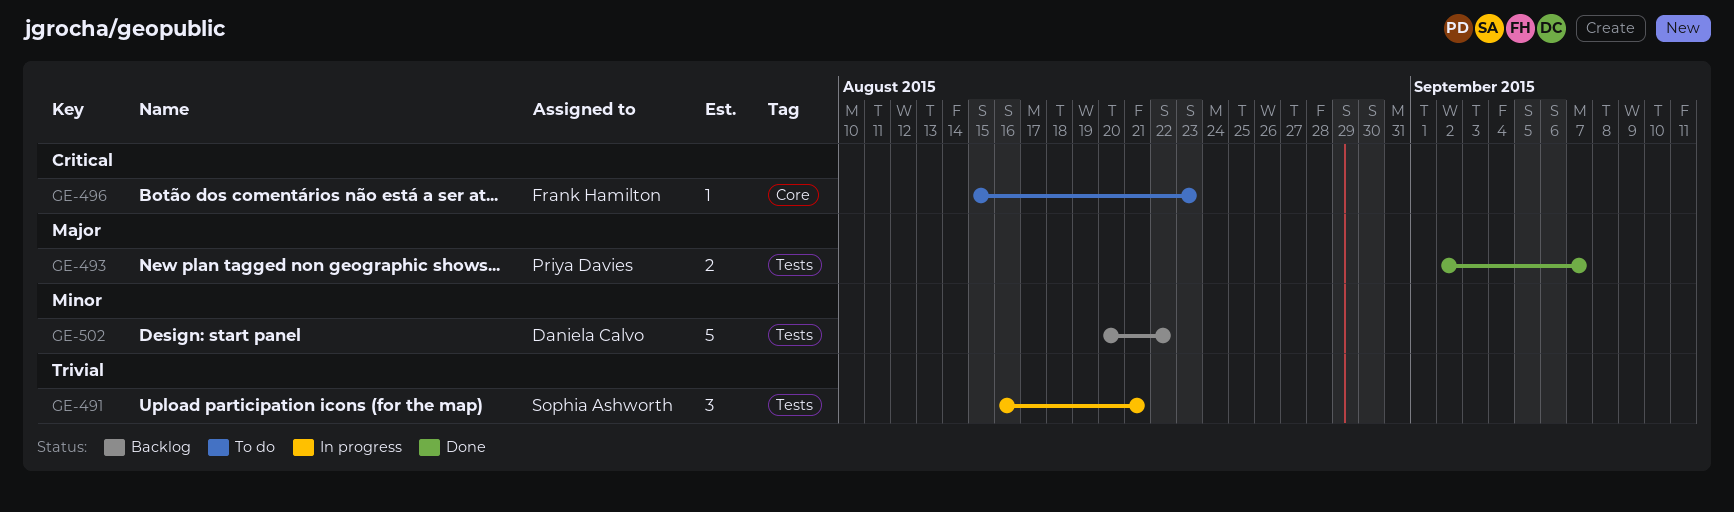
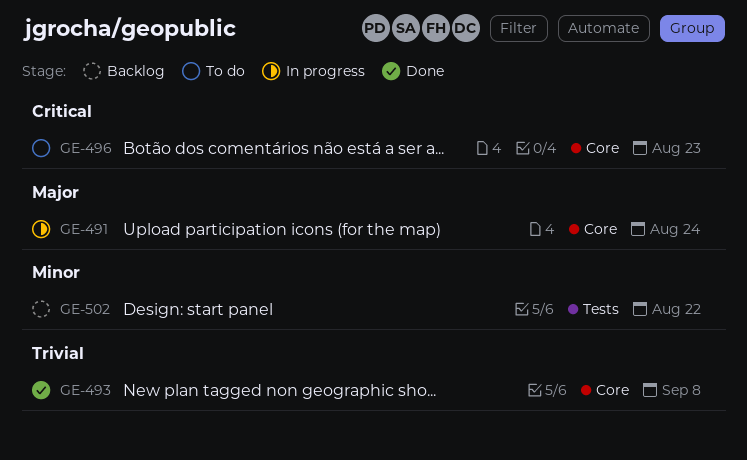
GE-491, priority: Trivial -> Major
GE-491, label: Tests -> Core
GE-491, due: Aug 21 -> Aug 24
GE-493, priority: Major -> Trivial
GE-493, label: Tests -> Core
GE-493, due: Sep 7 -> Sep 8

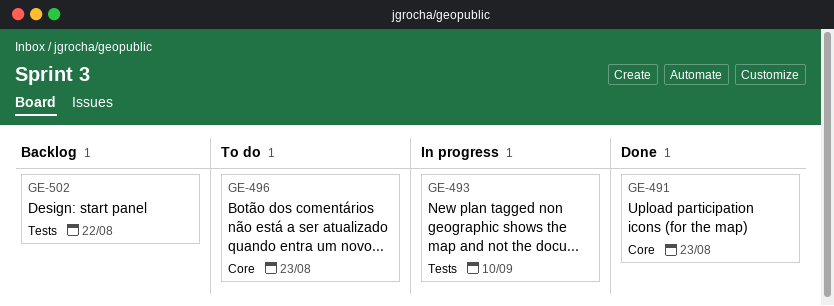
GE-491, status: In progress -> Done
GE-491, due: Aug 24 -> Aug 23
GE-493, status: Done -> In progress
GE-493, label: Core -> Tests
GE-493, due: Sep 8 -> Sep 10

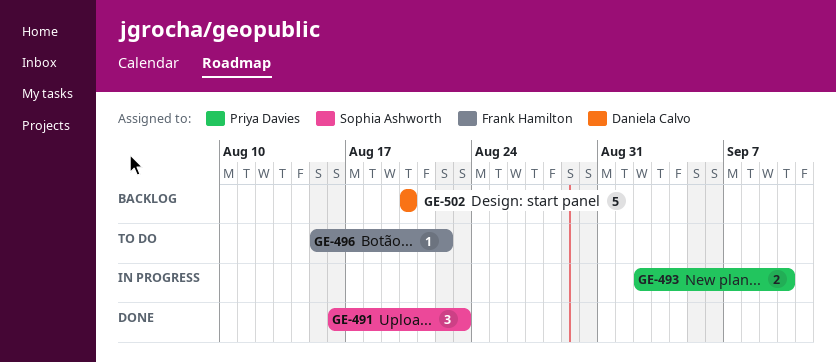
GE-496, due: Aug 23 -> Aug 22
GE-502, due: Aug 22 -> Aug 20

